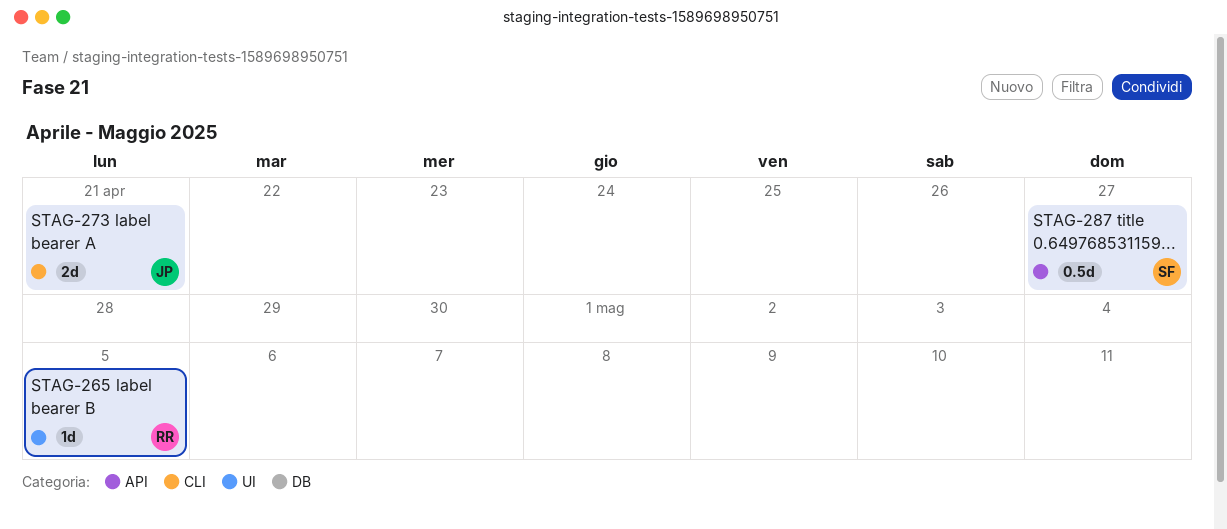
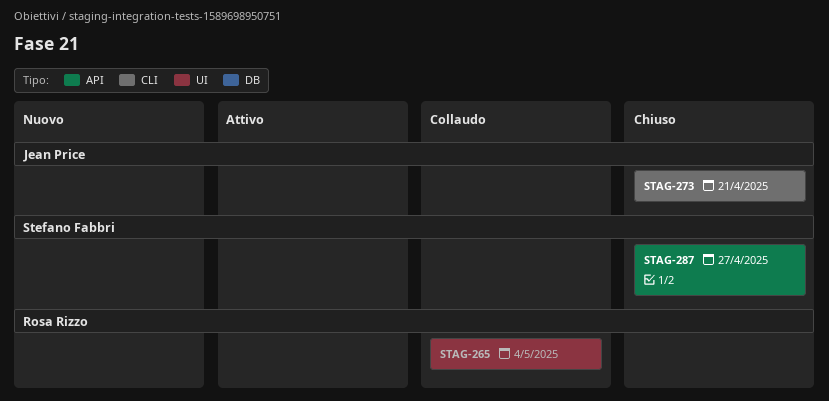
STAG-265, due: May 5 -> May 4

